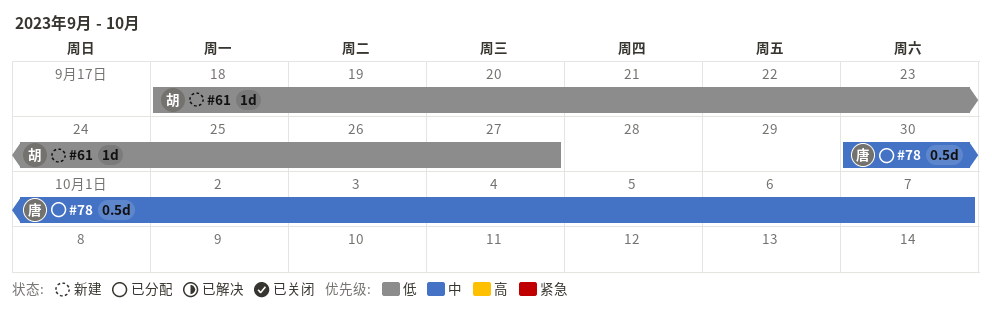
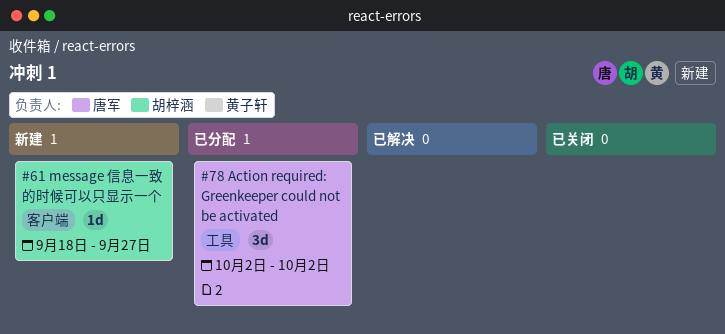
#78, estimate: 0.5d -> 3d
#78, start: Sep 30 -> Oct 2
#78, due: Oct 7 -> Oct 2

